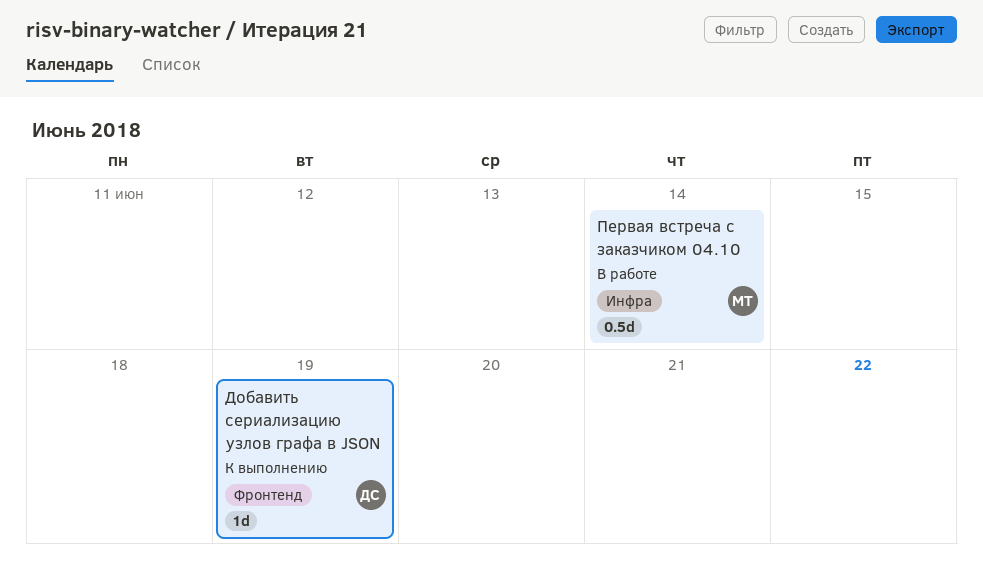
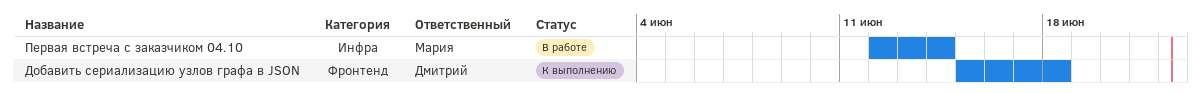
Добавить сериализацию узлов графа в JSON, due: Jun 19 -> Jun 18

